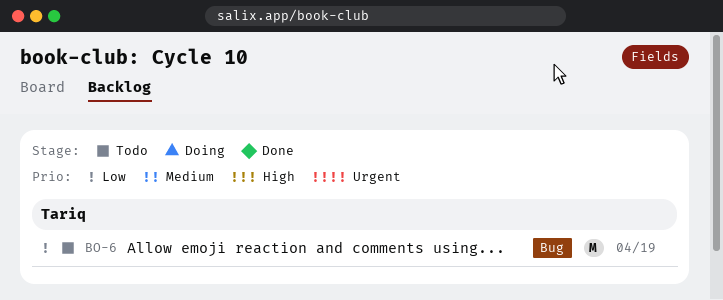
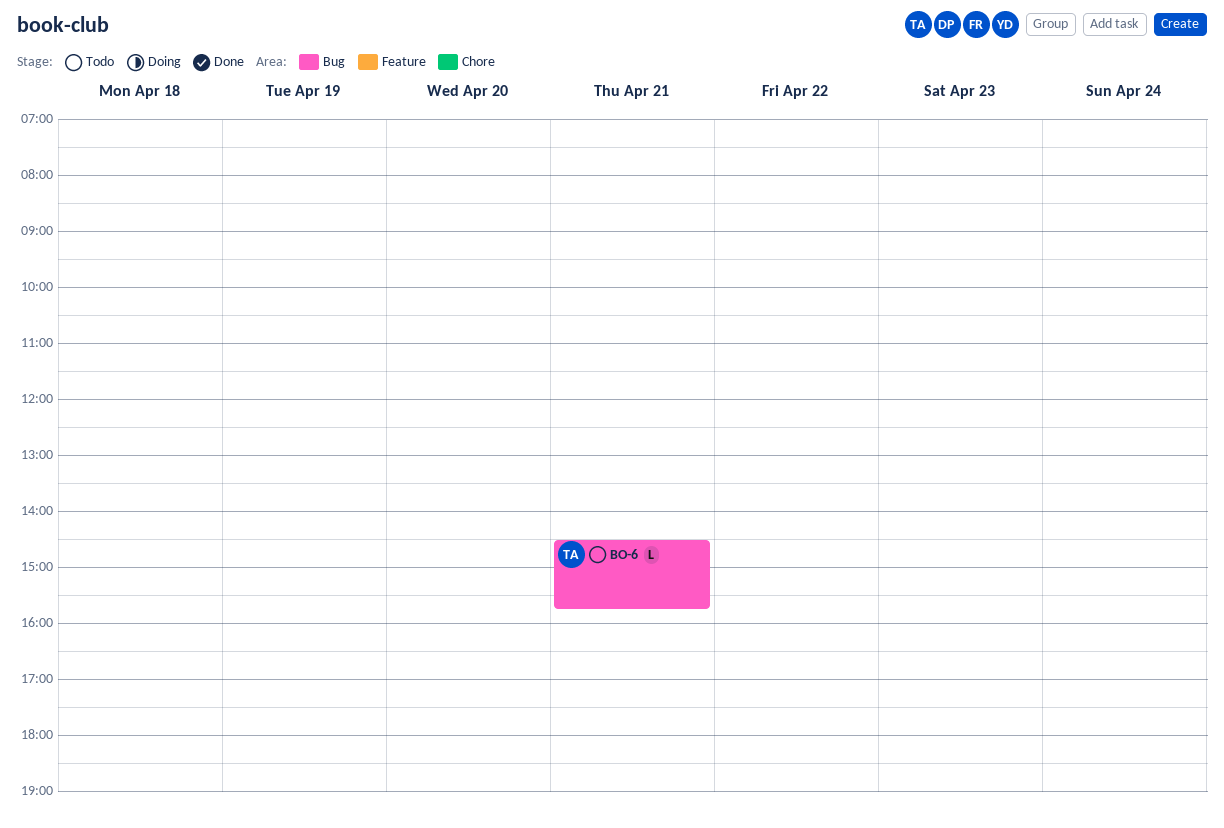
BO-6, estimate: M -> L
BO-6, day: Apr 19 -> Apr 21

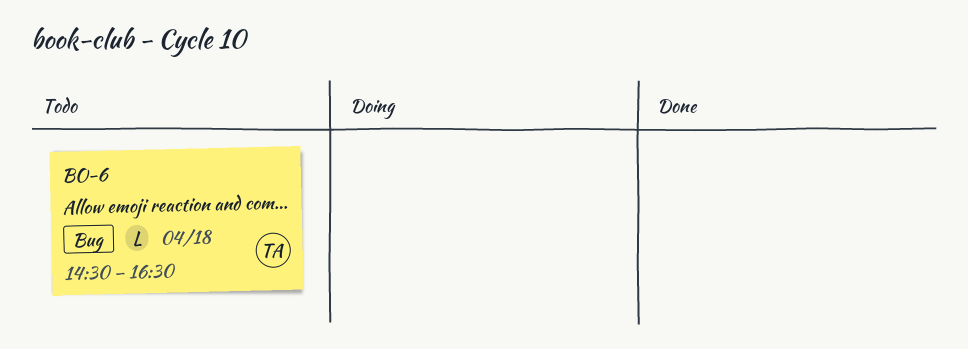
BO-6, day: Apr 21 -> Apr 18
BO-6, ends: 15:45 -> 16:30

